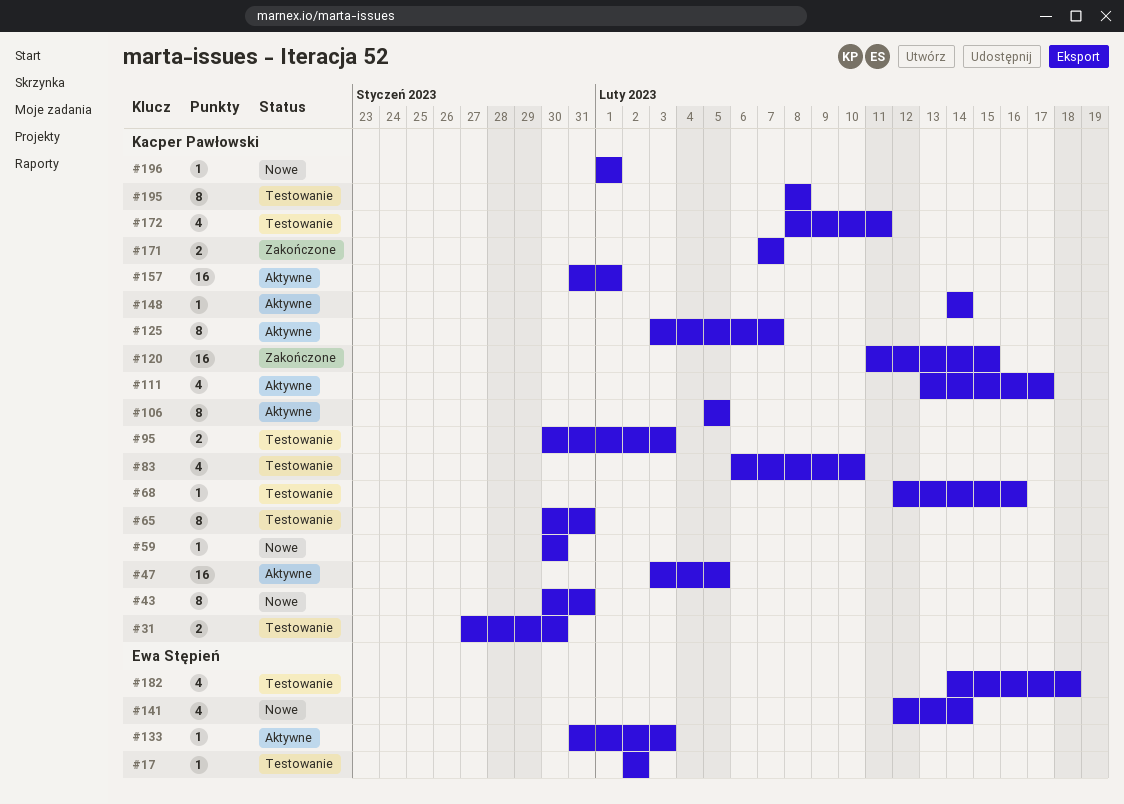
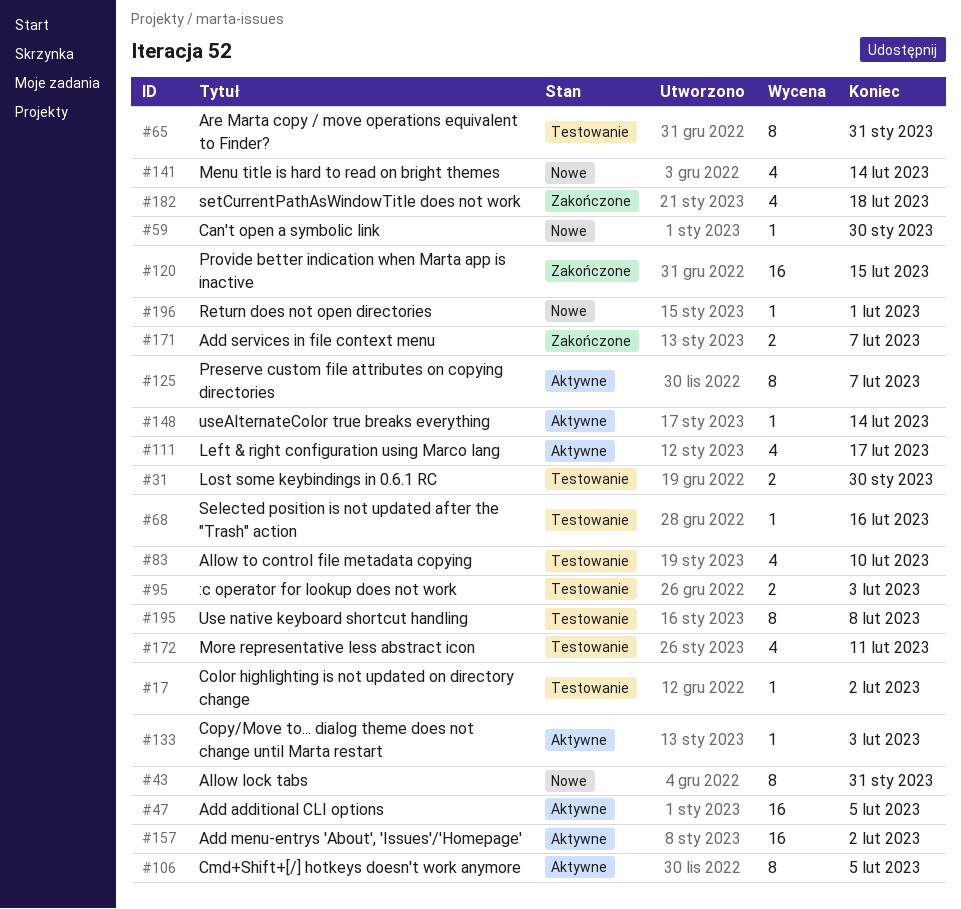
#157, due: Feb 1 -> Feb 2
#182, status: Testowanie -> Zakończone

